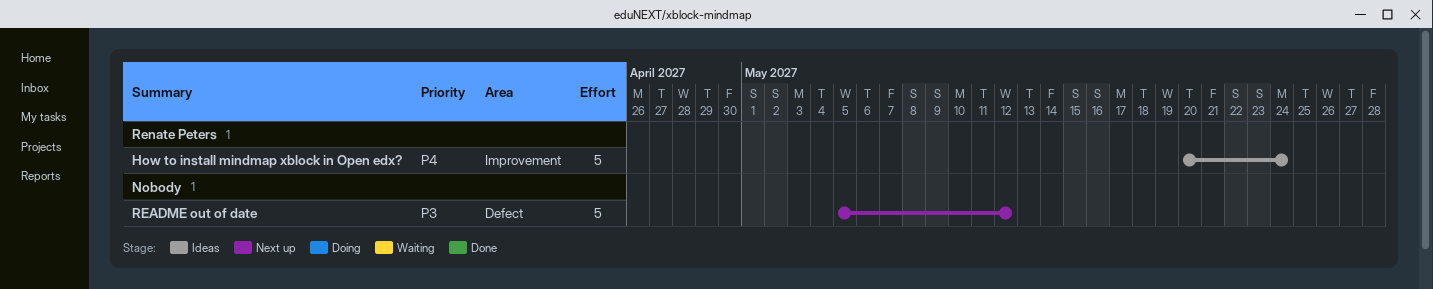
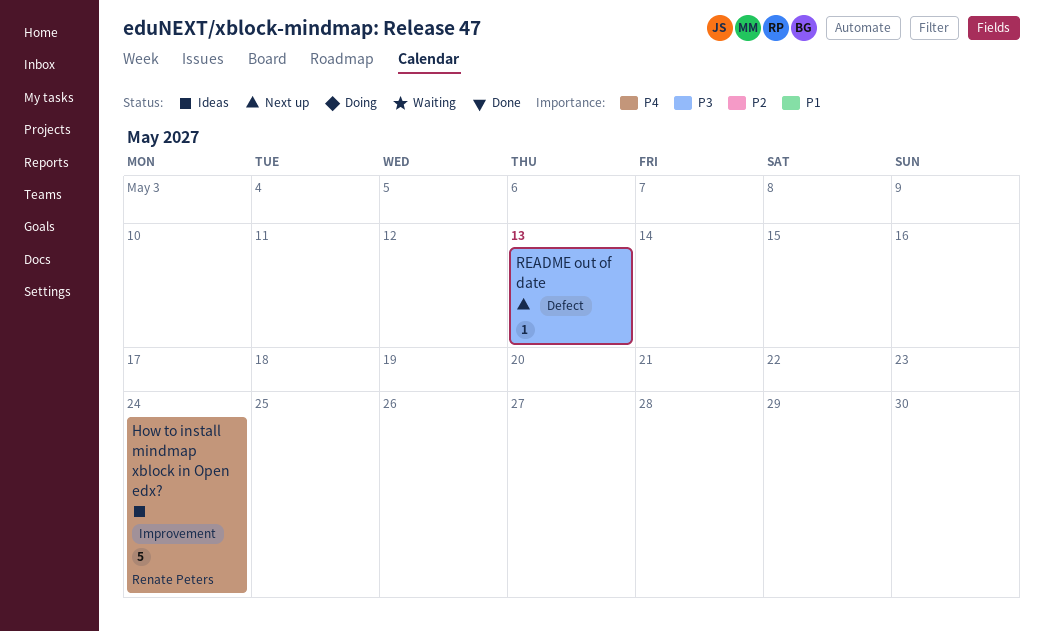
README out of date, estimate: 5 -> 1
README out of date, due: May 12 -> May 13

